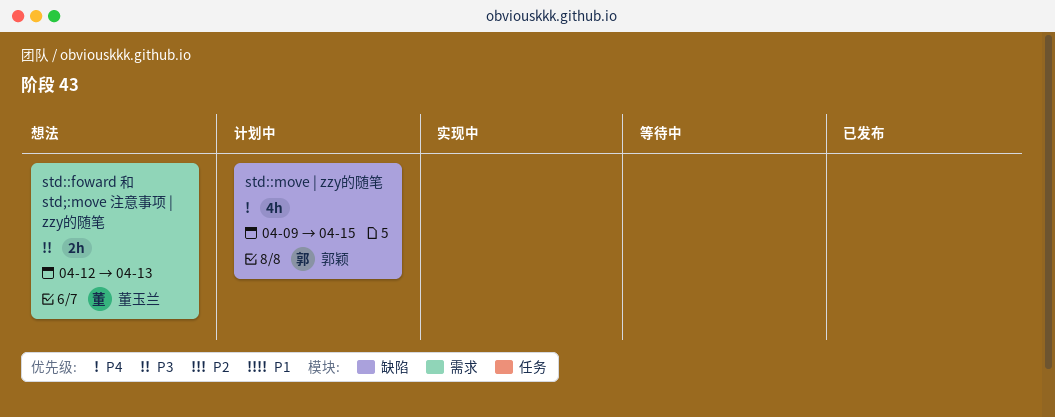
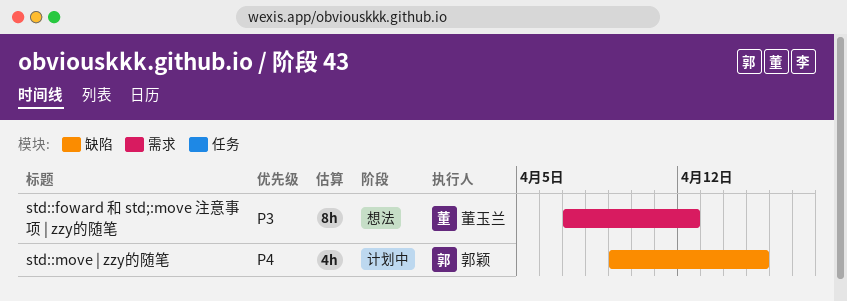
std::foward 和 std;:move 注意事项 | zzy的随笔, estimate: 2h -> 8h
std::foward 和 std;:move 注意事项 | zzy的随笔, start: Apr 12 -> Apr 7
std::foward 和 std;:move 注意事项 | zzy的随笔, due: Apr 13 -> Apr 12

